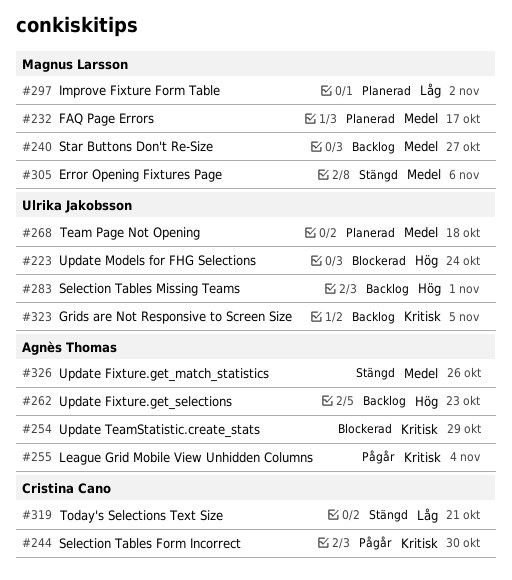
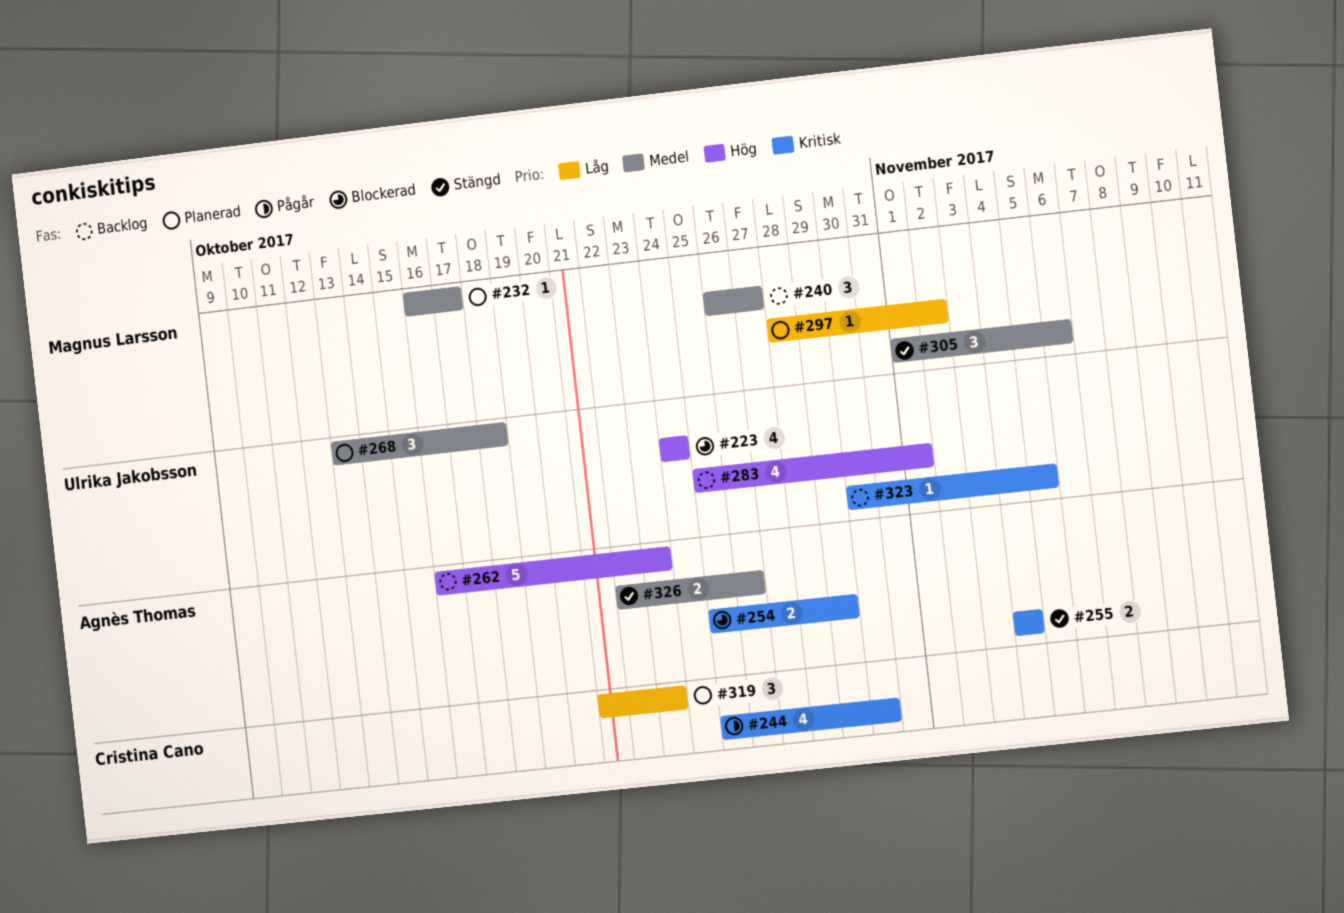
#255, status: Pågår -> Stängd
#319, status: Stängd -> Planerad
#319, due: Oct 21 -> Oct 23

